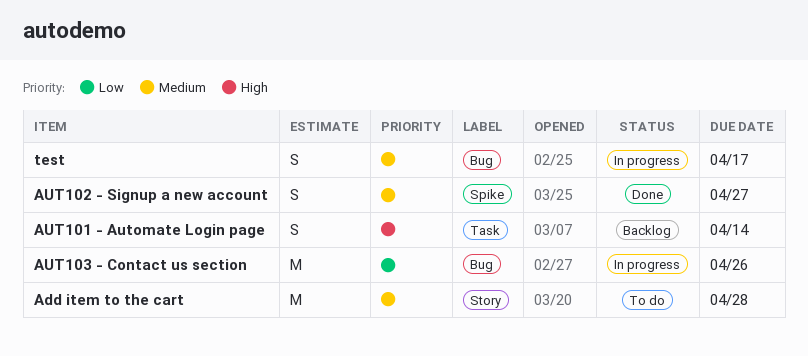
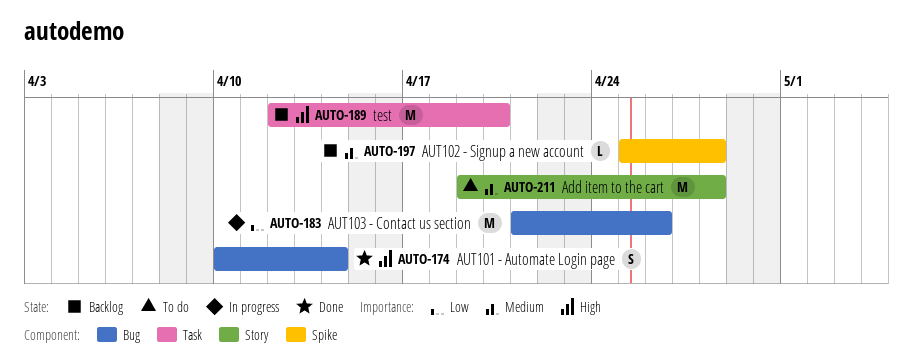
AUT101 - Automate Login page, status: Backlog -> Done
AUT101 - Automate Login page, label: Task -> Bug
AUT102 - Signup a new account, status: Done -> Backlog
AUT102 - Signup a new account, estimate: S -> L
AUT102 - Signup a new account, due: Apr 27 -> Apr 28
test, status: In progress -> Backlog
test, priority: Medium -> High
test, label: Bug -> Task
test, estimate: S -> M
test, due: Apr 17 -> Apr 20

